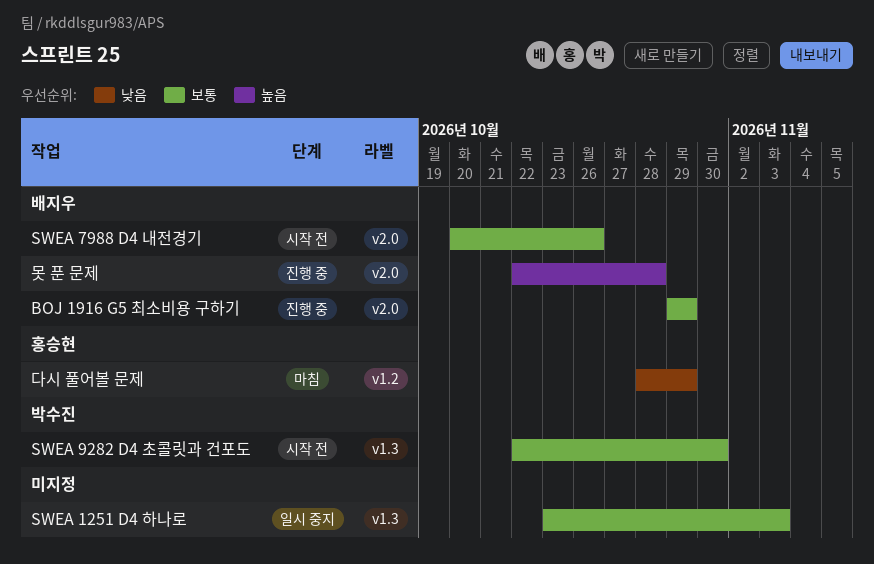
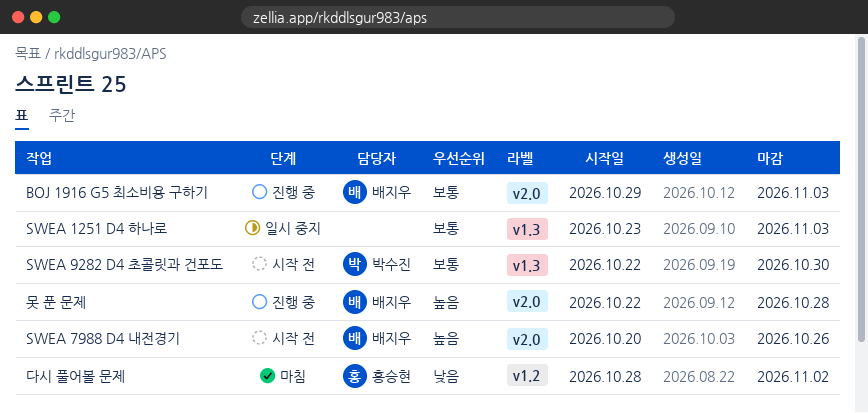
BOJ 1916 G5 최소비용 구하기, due: Oct 29 -> Nov 3
SWEA 7988 D4 내전경기, priority: 보통 -> 높음
다시 풀어볼 문제, due: Oct 29 -> Nov 2

